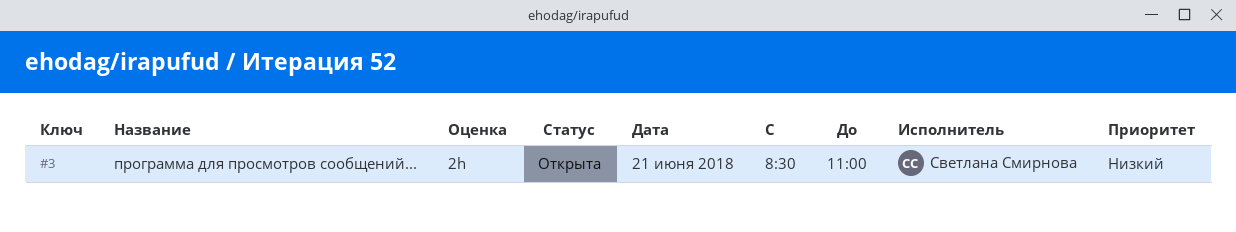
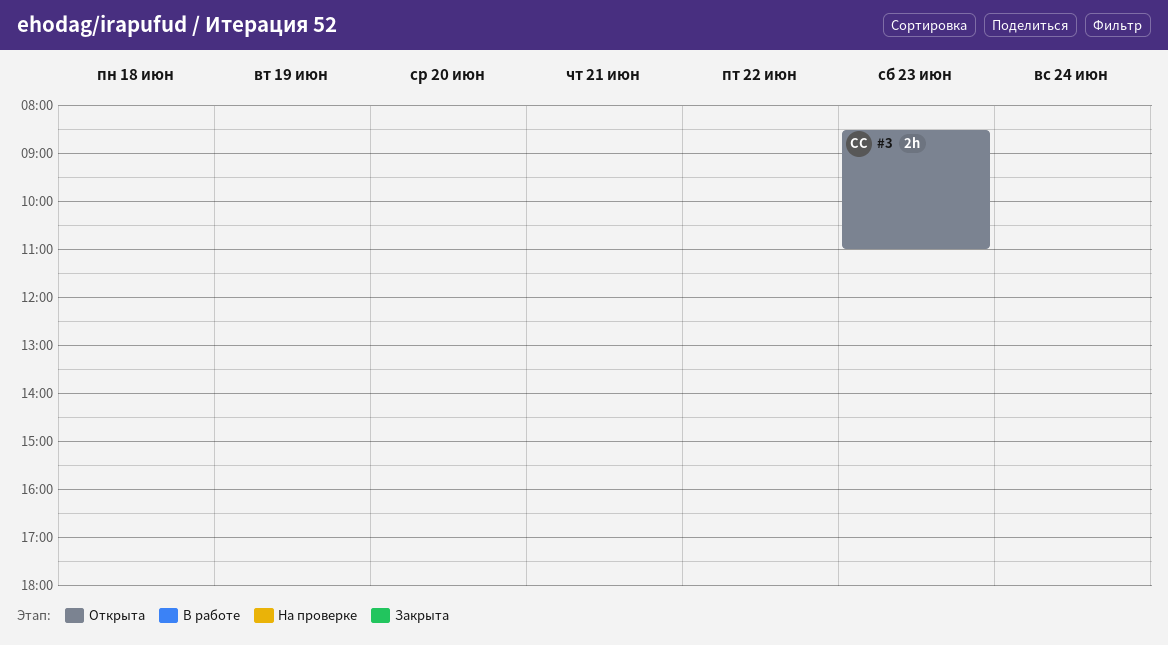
#3, day: Jun 21 -> Jun 23

